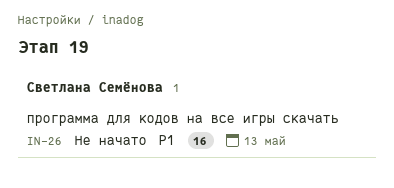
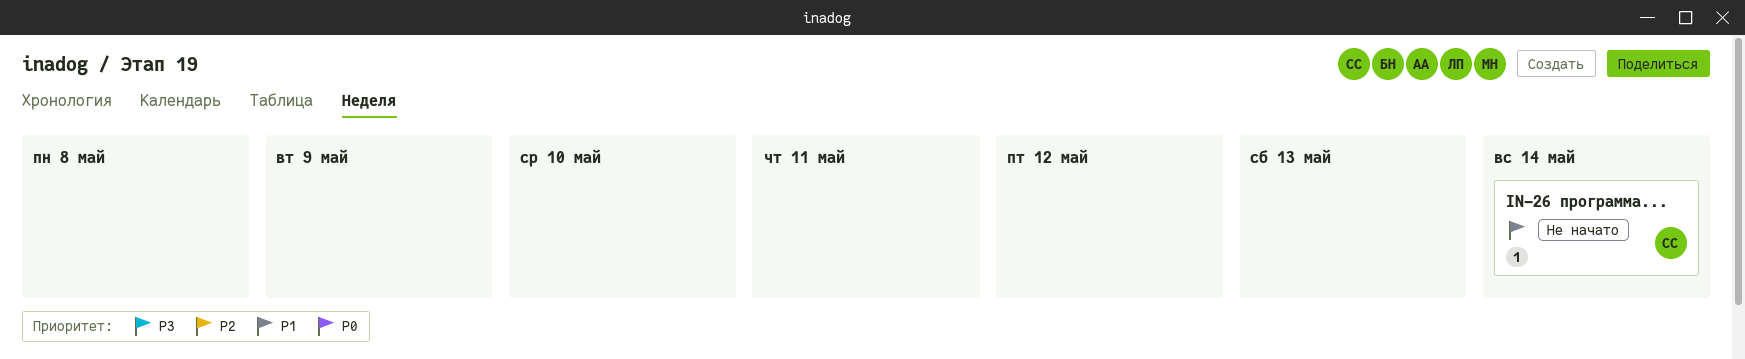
IN-26, estimate: 16 -> 1
IN-26, due: May 13 -> May 14

